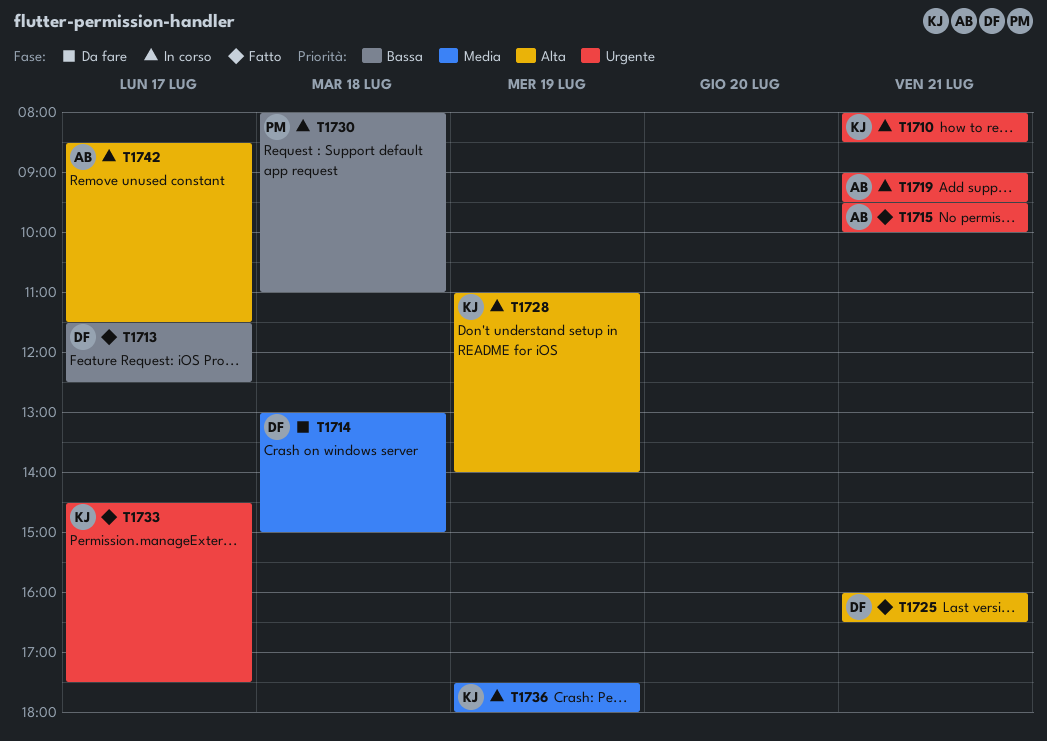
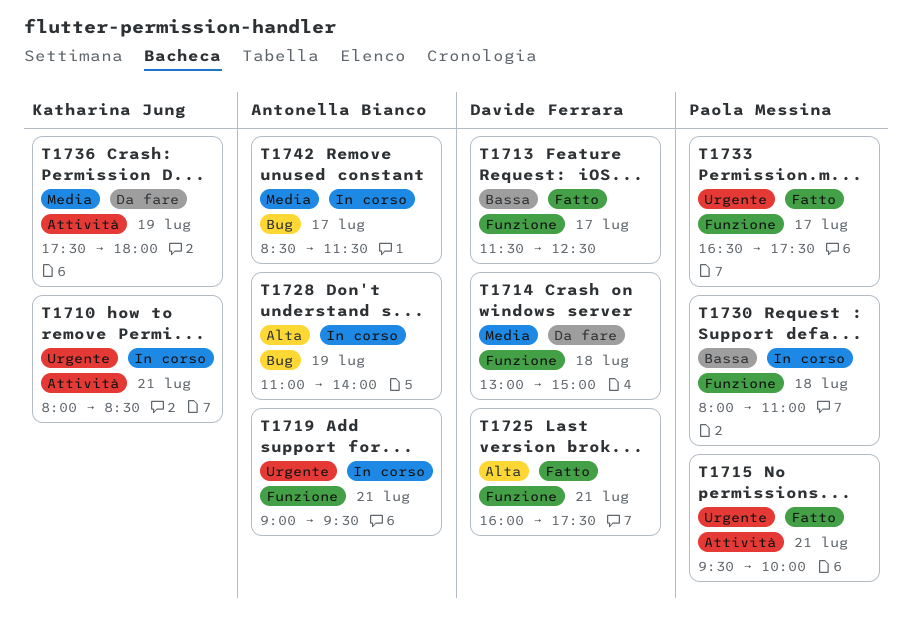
T1715, owner: Antonella Bianco -> Paola Messina
T1725, ends: 16:30 -> 17:30
T1728, owner: Katharina Jung -> Antonella Bianco
T1733, owner: Katharina Jung -> Paola Messina
T1733, begins: 14:30 -> 16:30
T1736, status: In corso -> Da fare
T1742, priority: Alta -> Media

